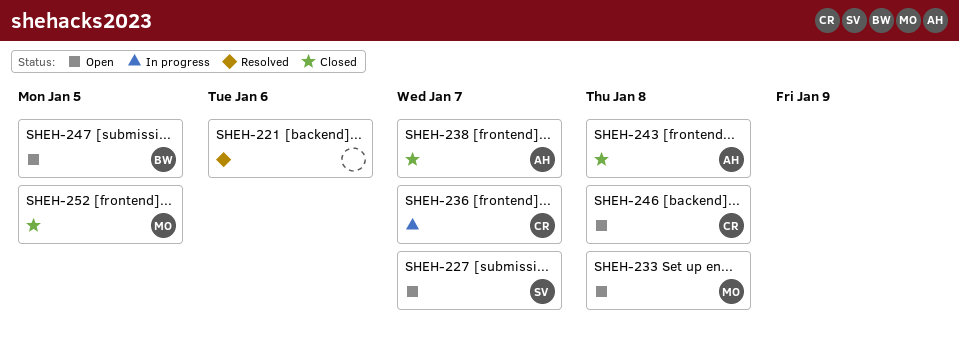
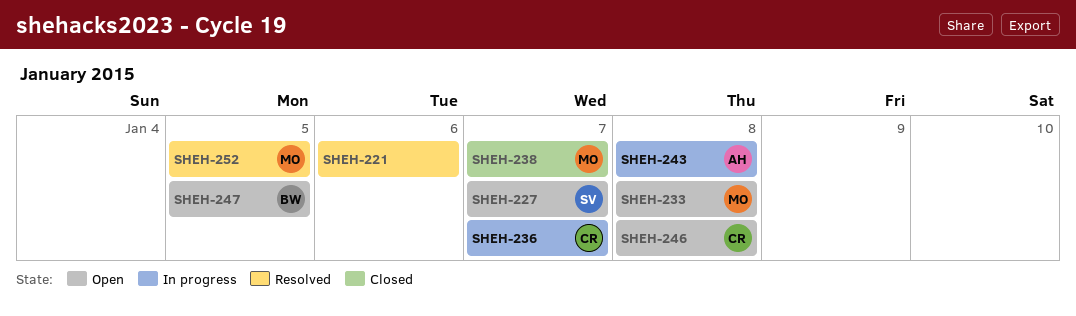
SHEH-238, owner: AH -> MO
SHEH-243, status: Closed -> In progress
SHEH-252, status: Closed -> Resolved

